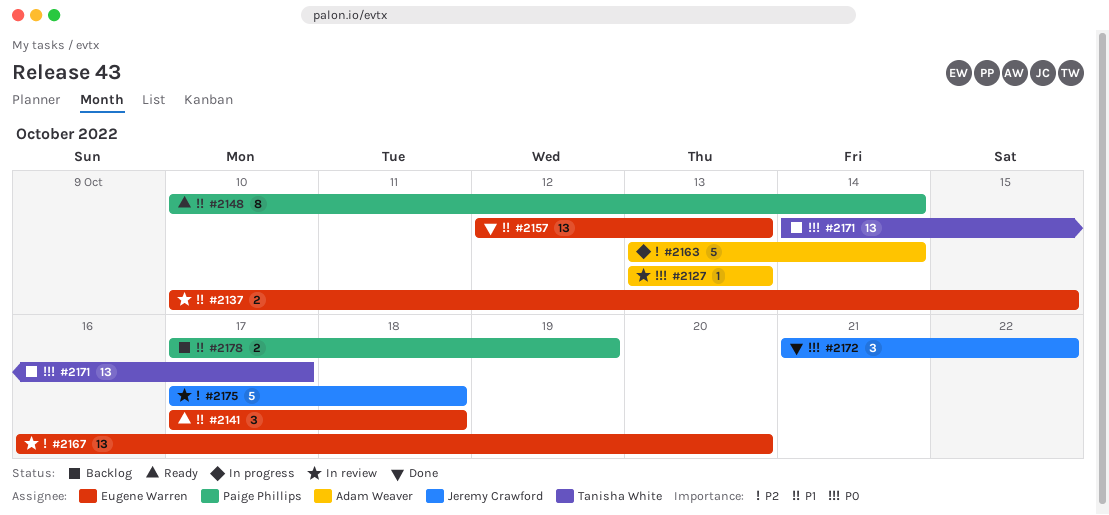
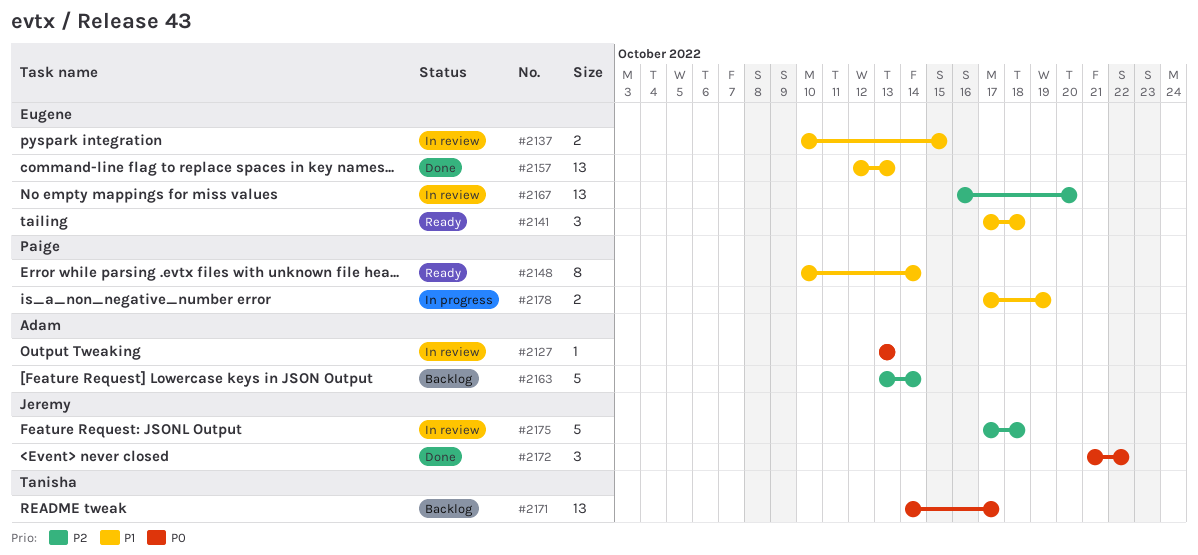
#2163, status: In progress -> Backlog
#2178, status: Backlog -> In progress

